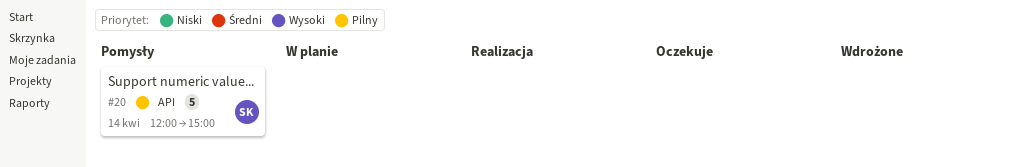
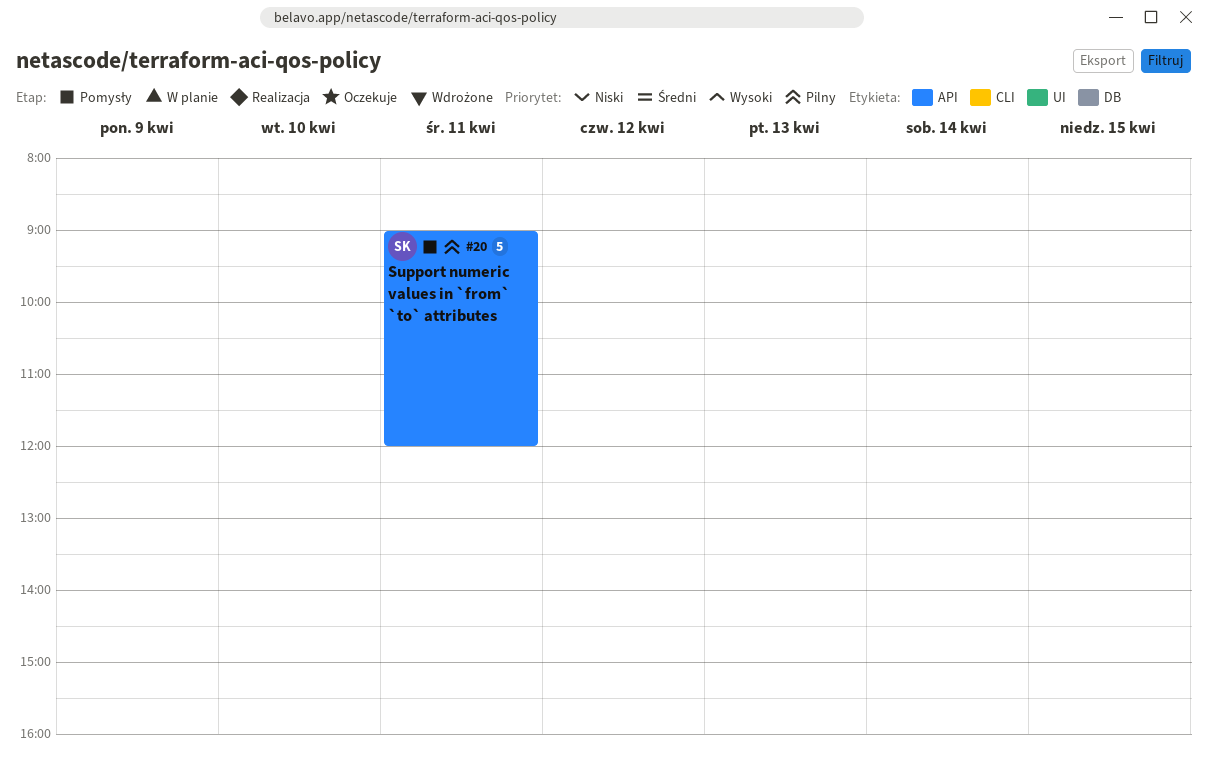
#20, day: Apr 14 -> Apr 11
#20, begins: 12:00 -> 09:00
#20, ends: 15:00 -> 12:00

